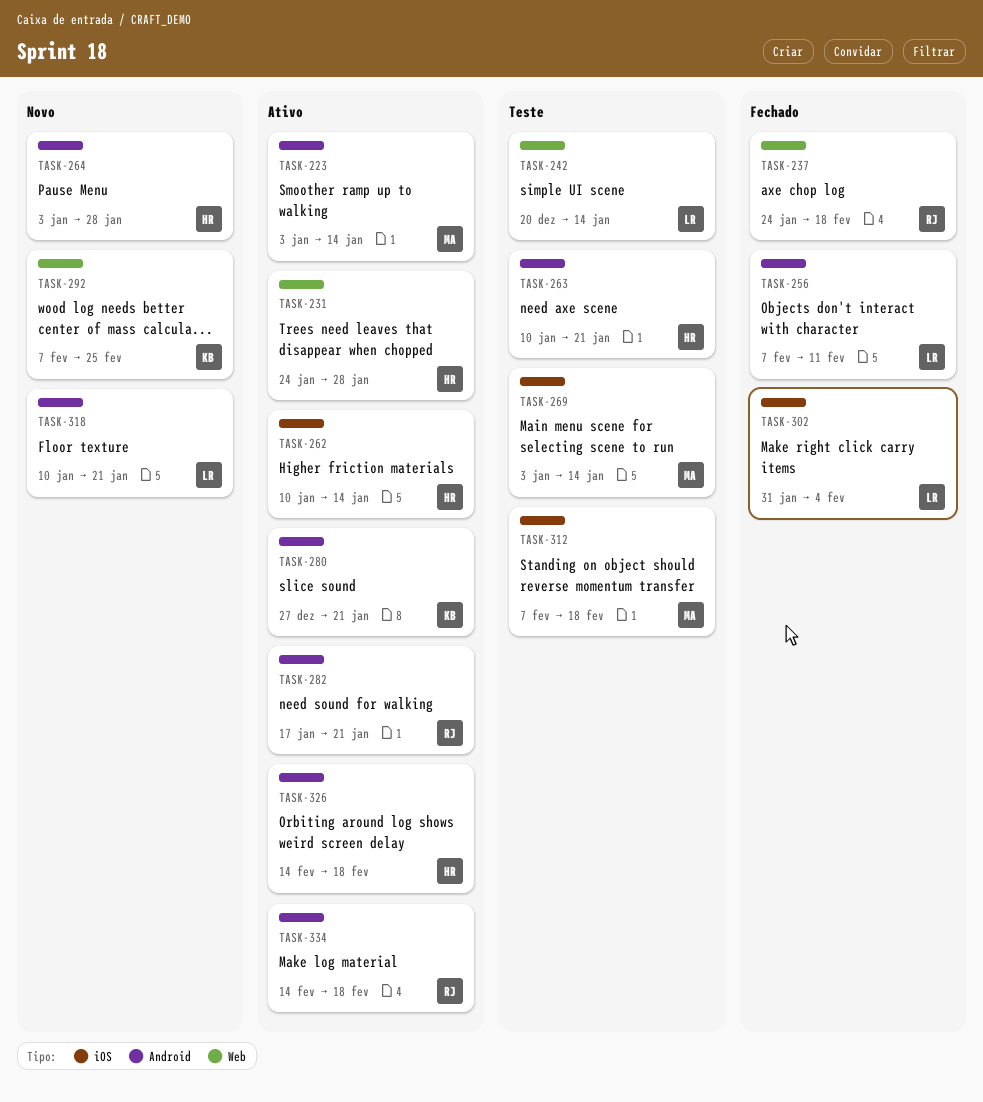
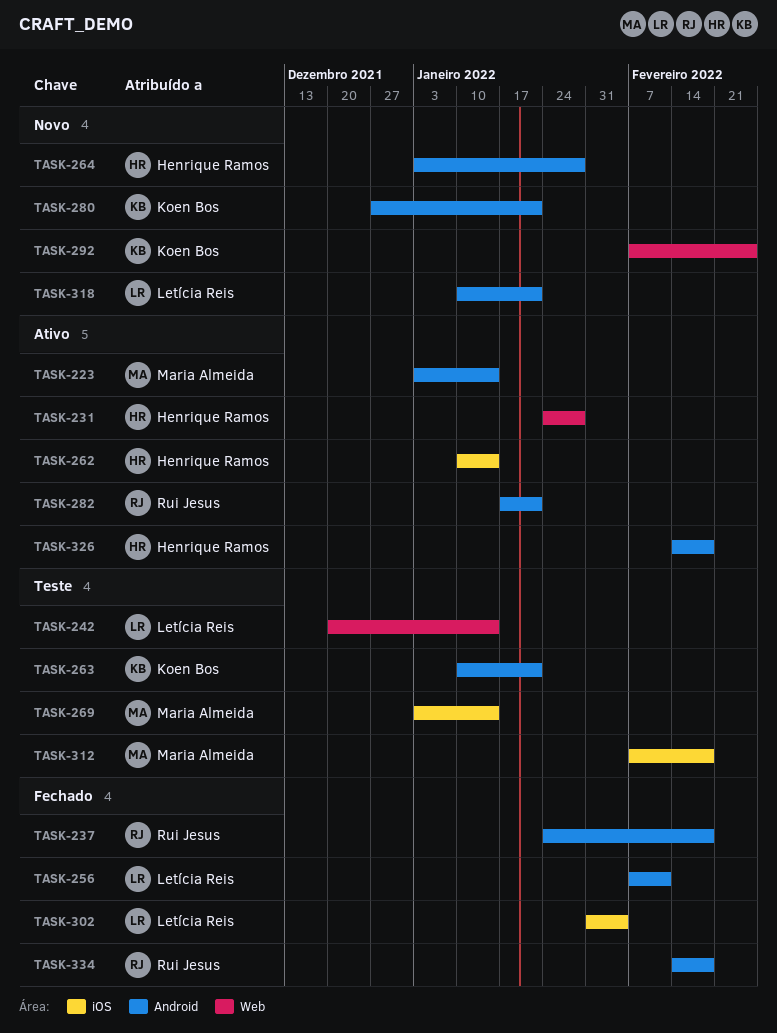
TASK-237, label: Web -> Android
TASK-263, owner: Henrique Ramos -> Koen Bos
TASK-280, status: Ativo -> Novo
TASK-334, status: Ativo -> Fechado

